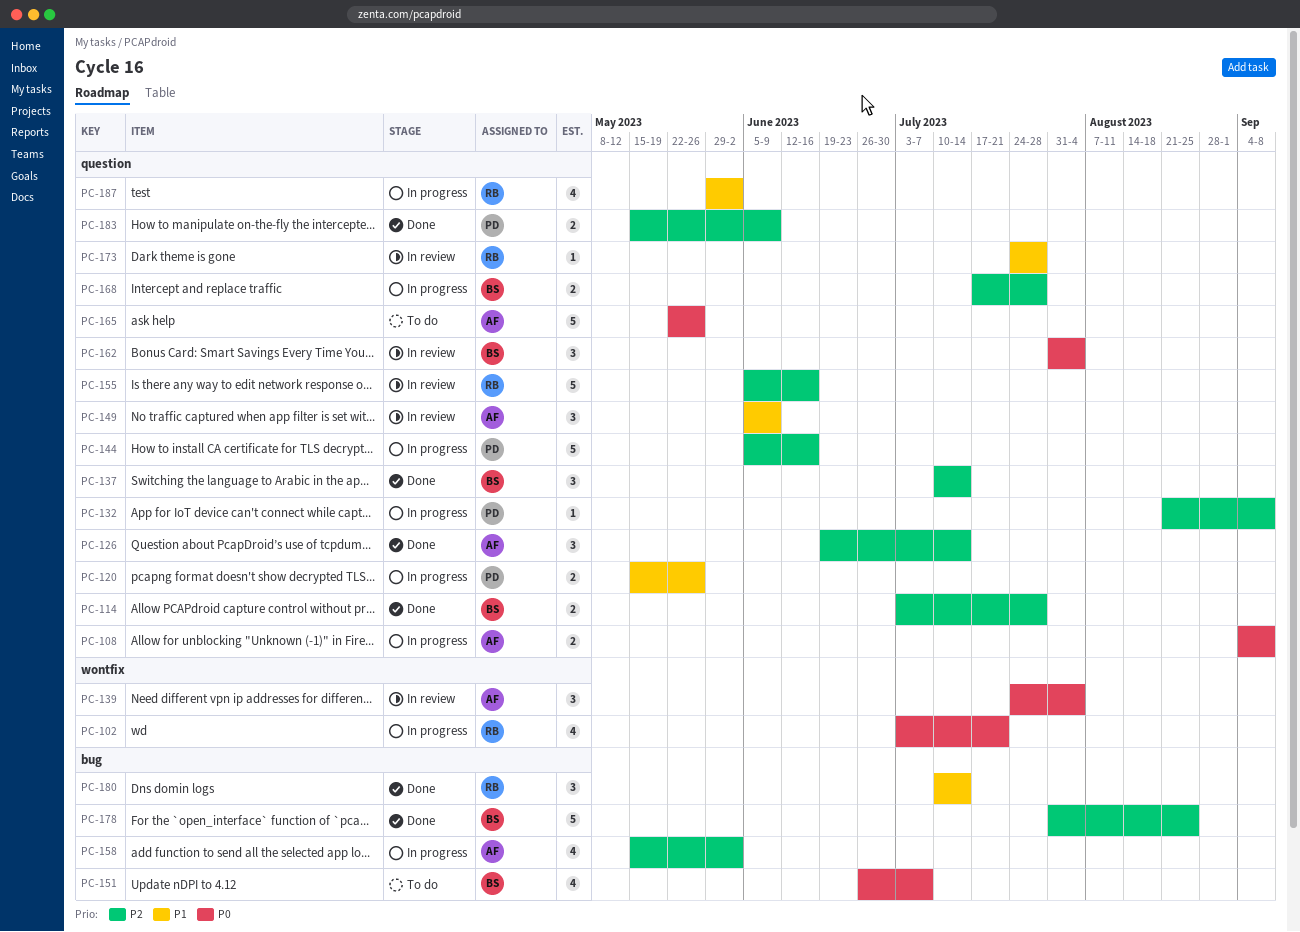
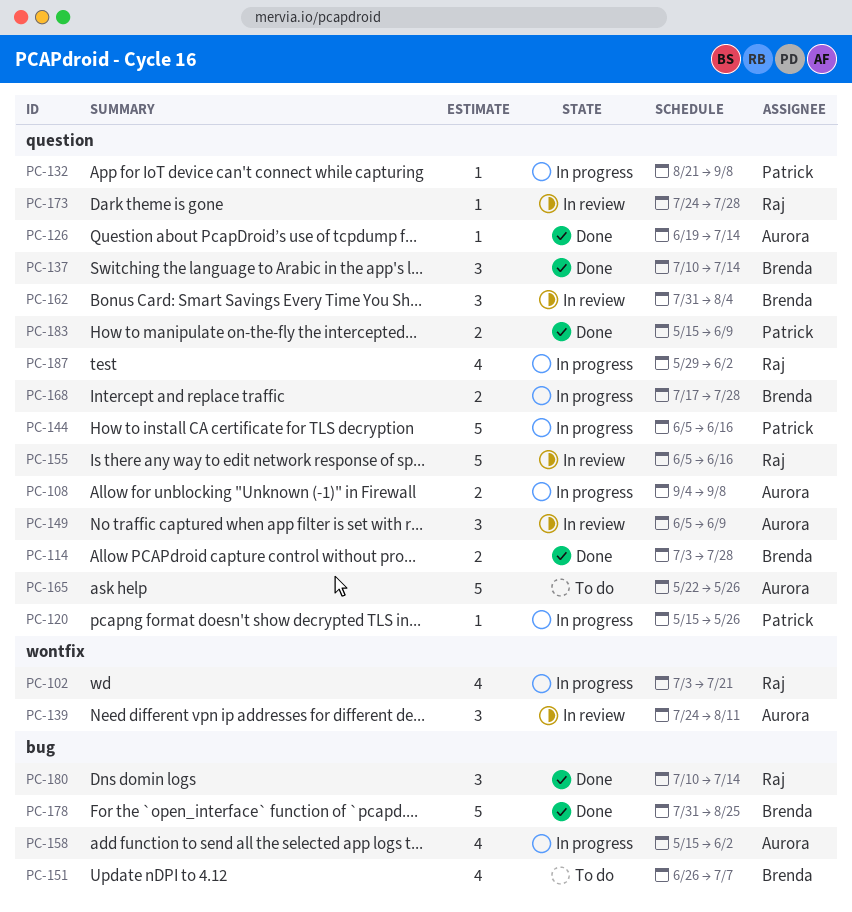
PC-120, estimate: 2 -> 1
PC-126, estimate: 3 -> 1
PC-139, due: Aug 4 -> Aug 11

